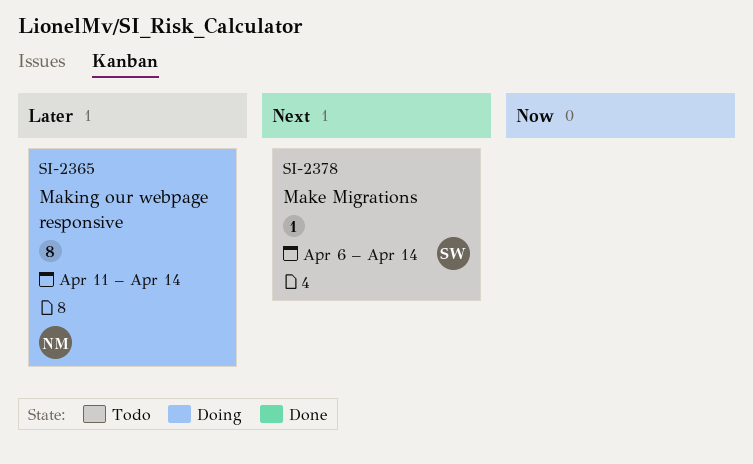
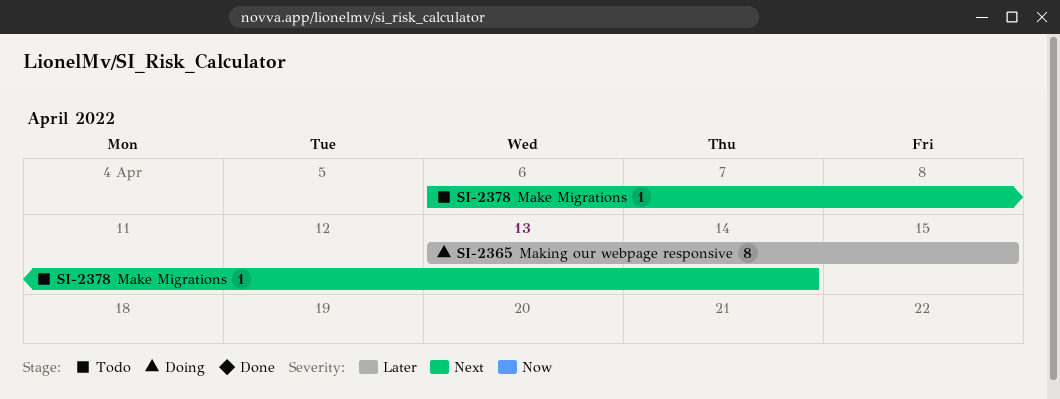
SI-2365, start: Apr 11 -> Apr 13
SI-2365, due: Apr 14 -> Apr 15

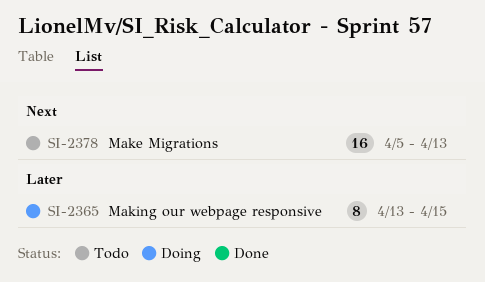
SI-2378, estimate: 1 -> 16
SI-2378, start: Apr 6 -> Apr 5
SI-2378, due: Apr 14 -> Apr 13

